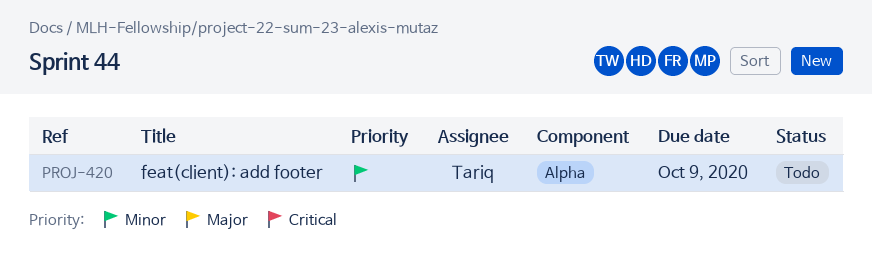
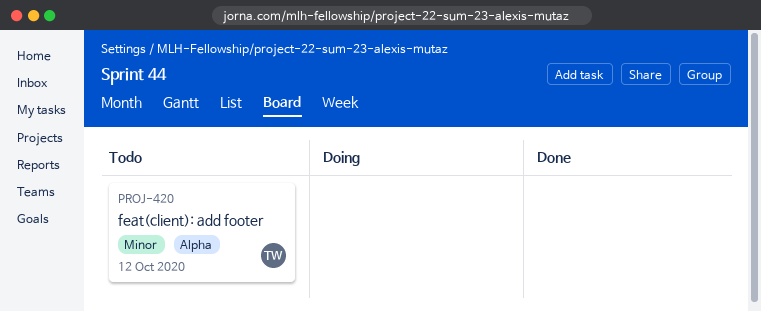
PROJ-420, due: Oct 9 -> Oct 12

